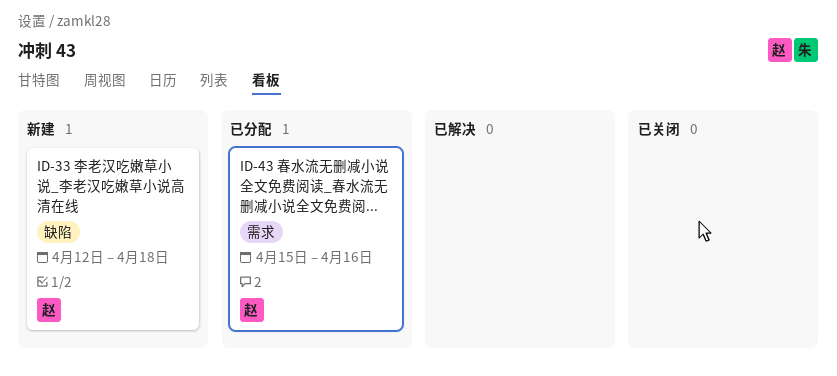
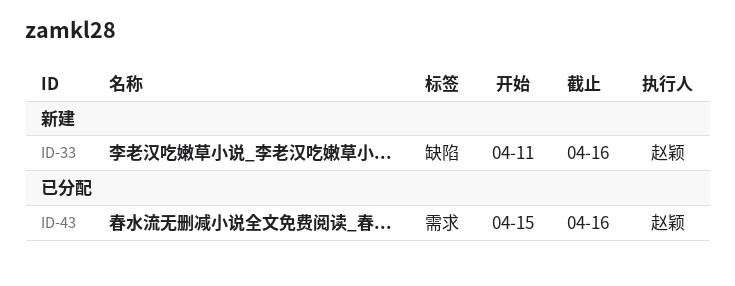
ID-33, start: Apr 12 -> Apr 11
ID-33, due: Apr 18 -> Apr 16

